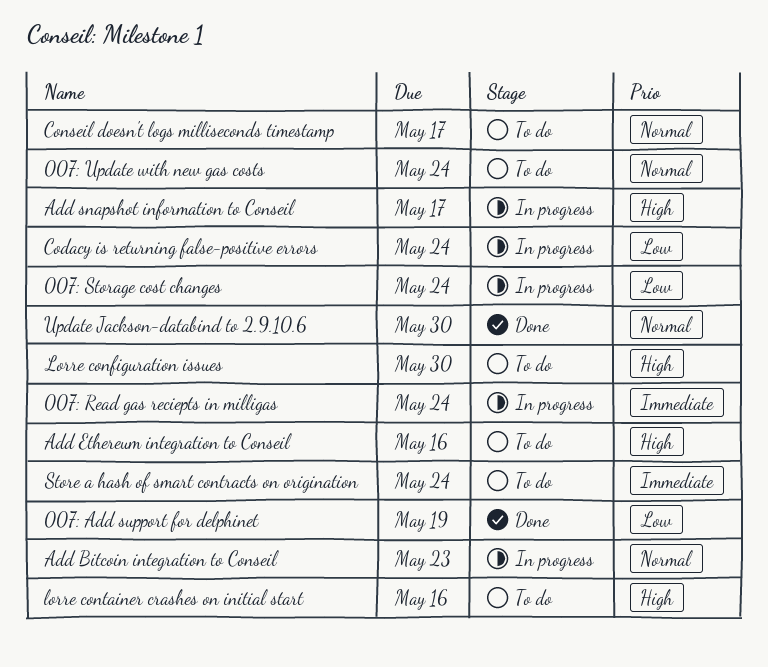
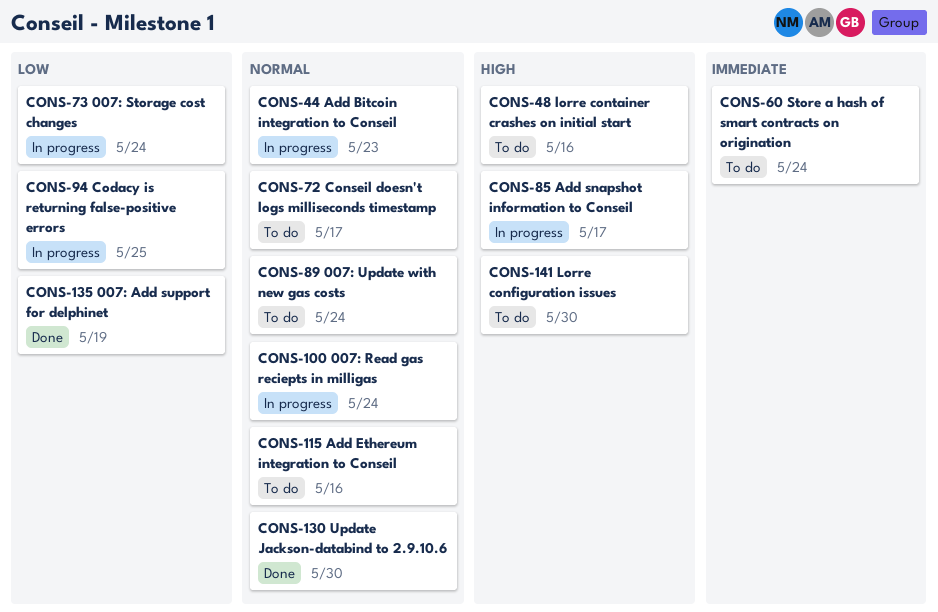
007: Read gas reciepts in milligas, priority: Immediate -> Normal
Add Ethereum integration to Conseil, priority: High -> Normal
Codacy is returning false-positive errors, due: May 24 -> May 25

